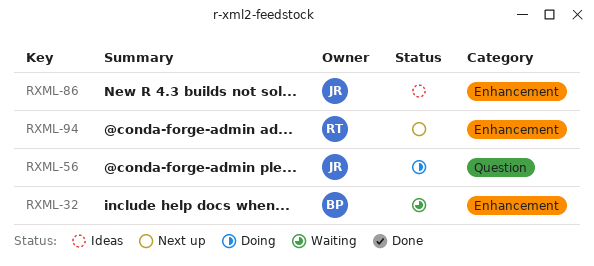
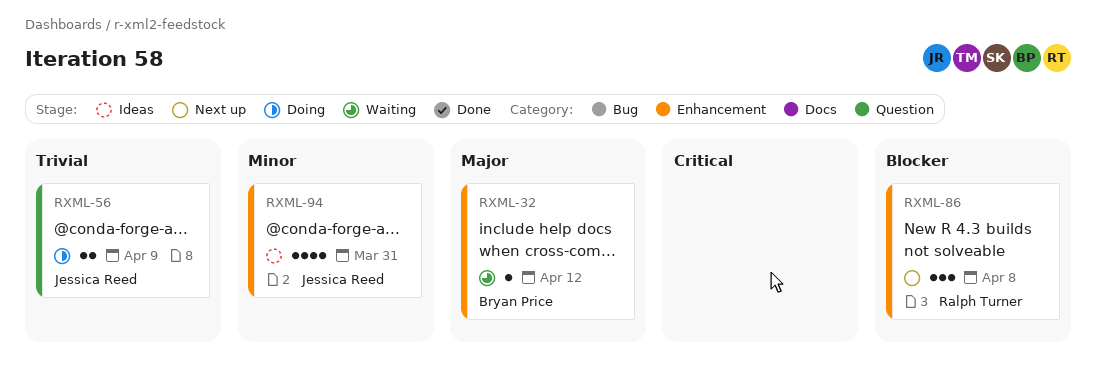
RXML-86, status: Ideas -> Next up
RXML-86, owner: Jessica Reed -> Ralph Turner
RXML-94, status: Next up -> Ideas
RXML-94, owner: Ralph Turner -> Jessica Reed

